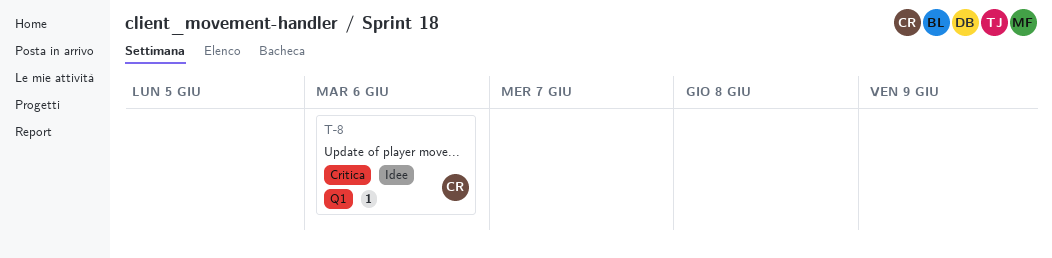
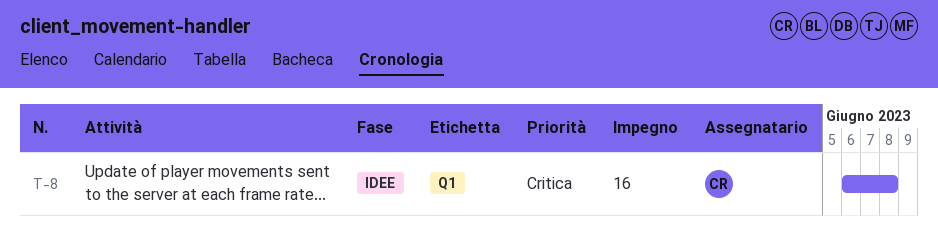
T-8, estimate: 1 -> 16
T-8, due: Jun 6 -> Jun 8

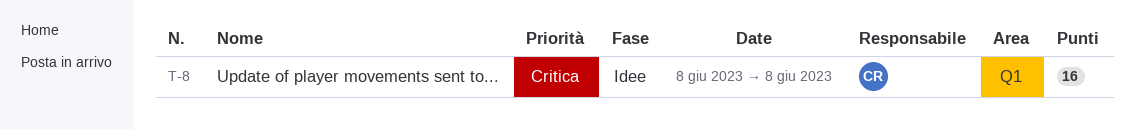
T-8, start: Jun 6 -> Jun 8

